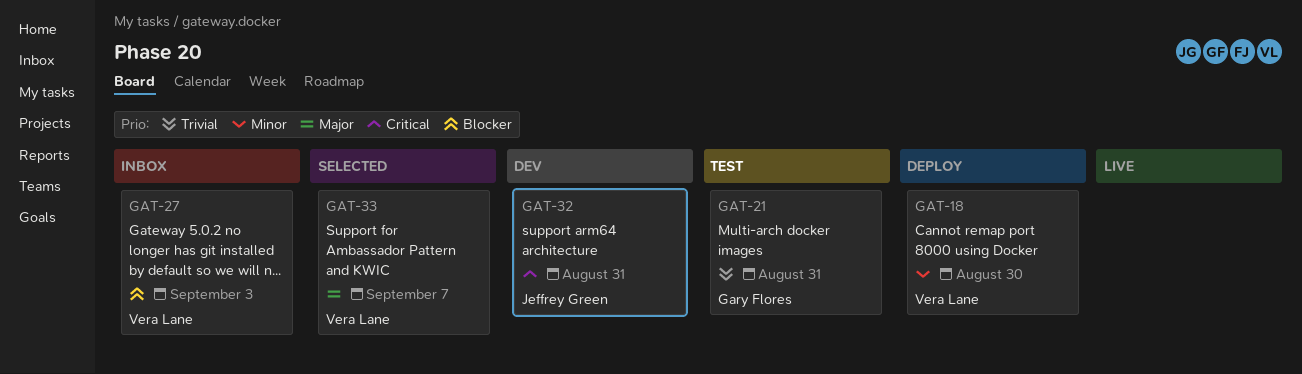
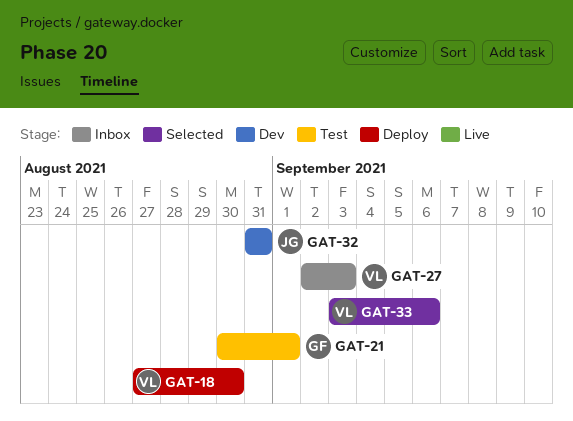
GAT-21, due: Aug 31 -> Sep 1
GAT-33, due: Sep 7 -> Sep 6

